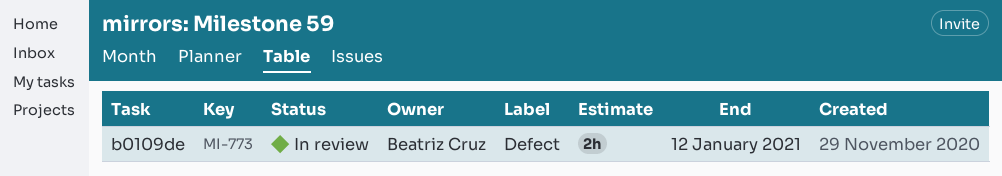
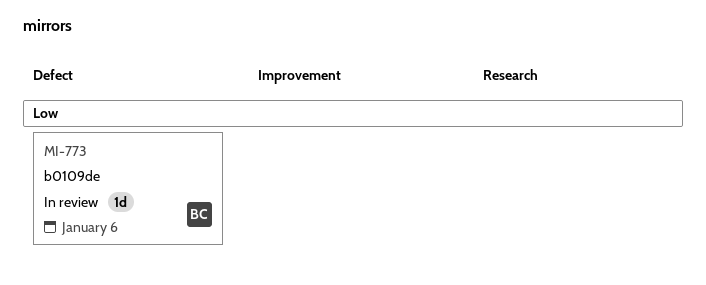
MI-773, estimate: 2h -> 1d
MI-773, due: Jan 12 -> Jan 6

